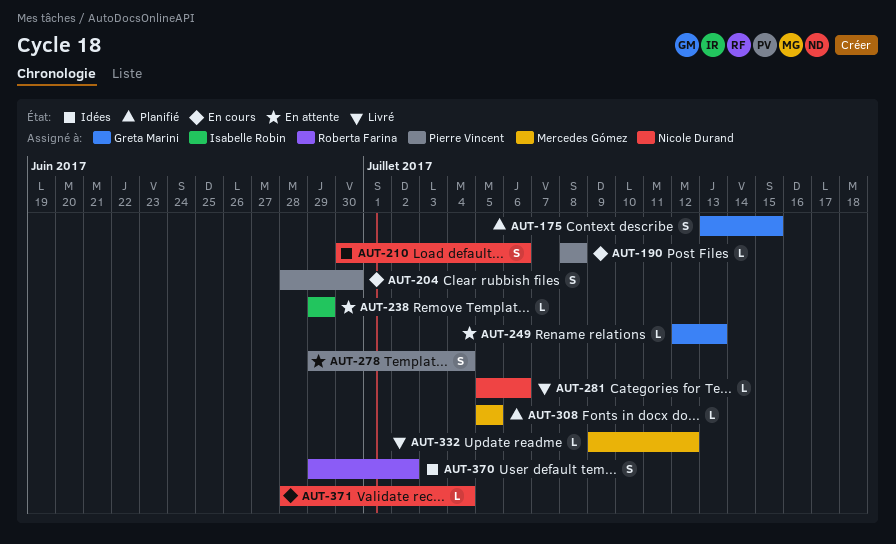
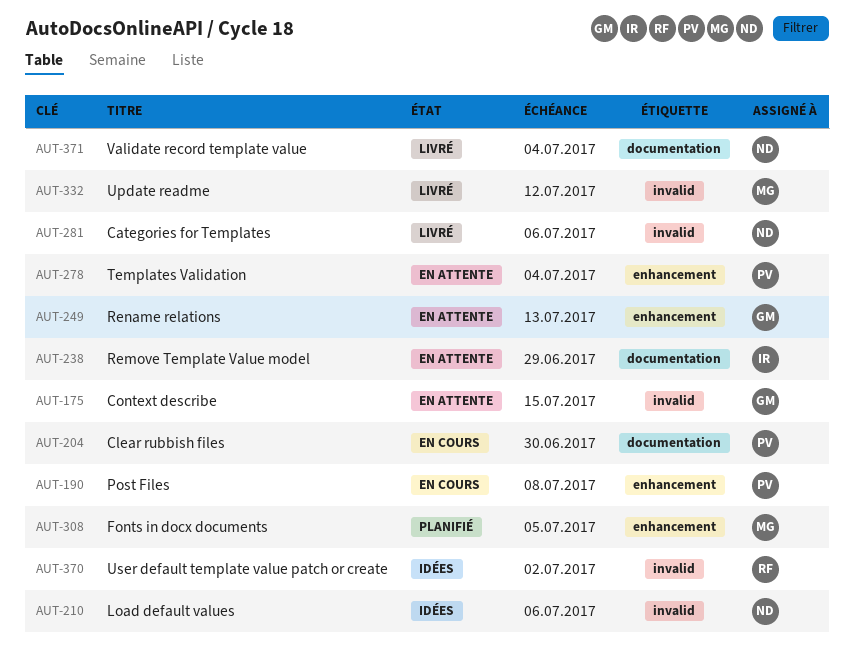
AUT-175, status: Planifié -> En attente
AUT-371, status: En cours -> Livré

